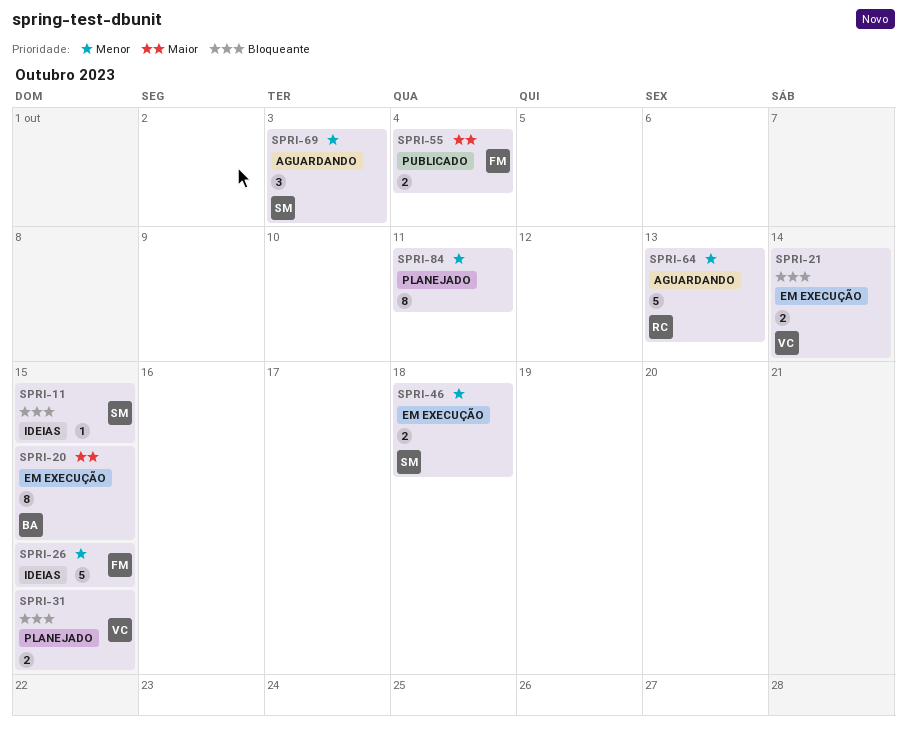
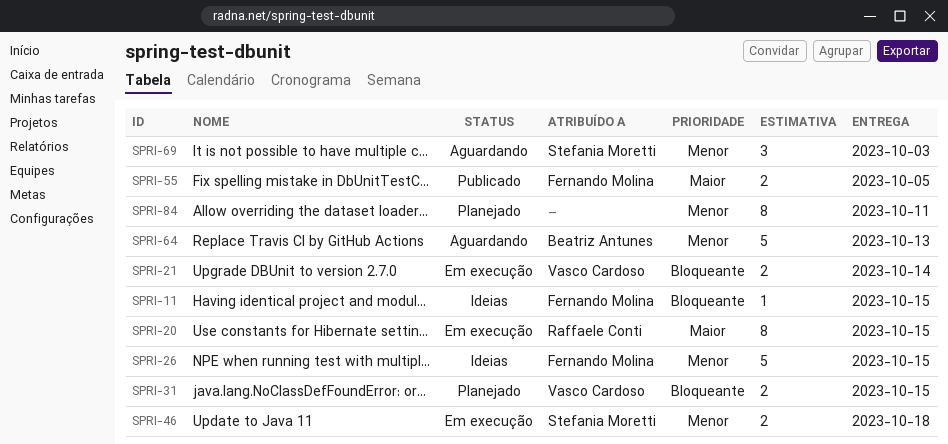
SPRI-11, owner: Stefania Moretti -> Fernando Molina
SPRI-20, owner: Beatriz Antunes -> Raffaele Conti
SPRI-55, due: Oct 4 -> Oct 5
SPRI-64, owner: Raffaele Conti -> Beatriz Antunes

